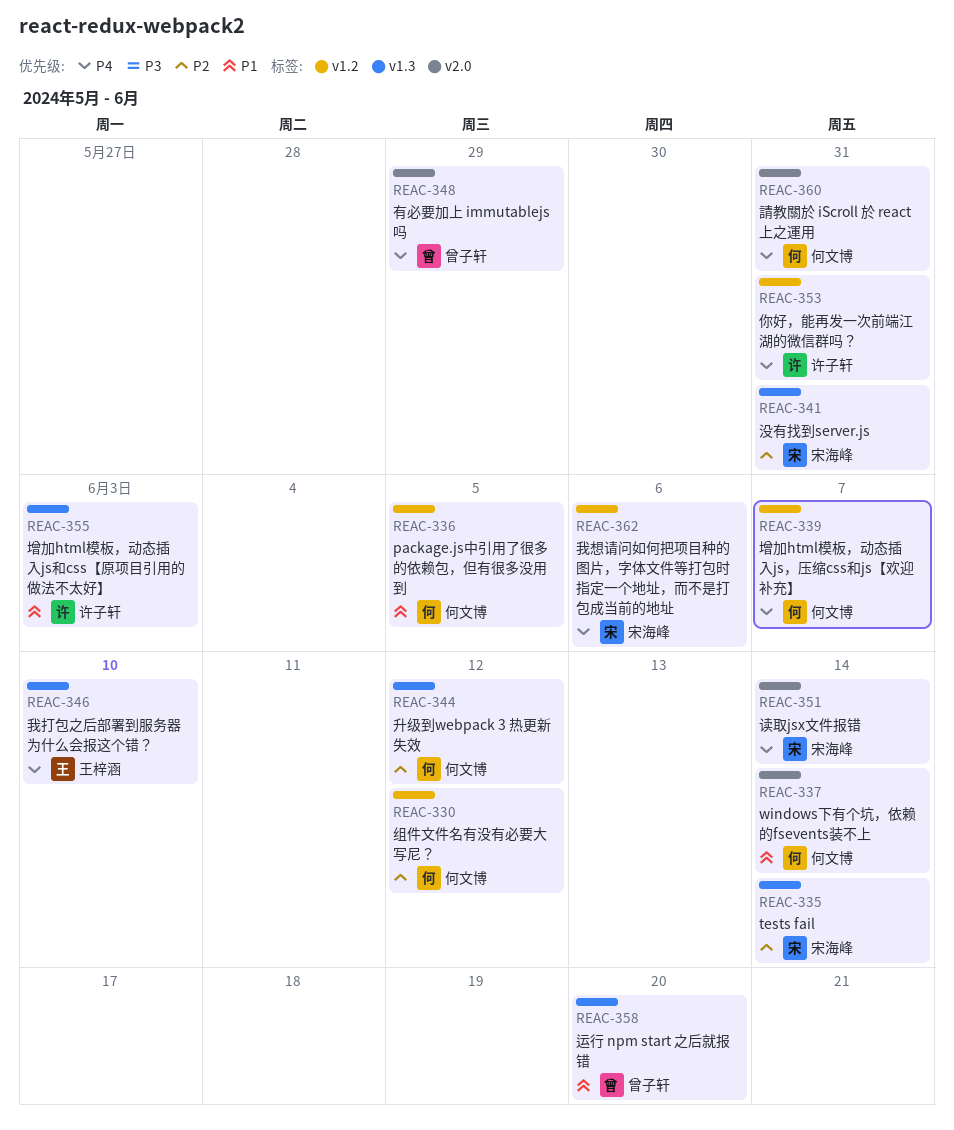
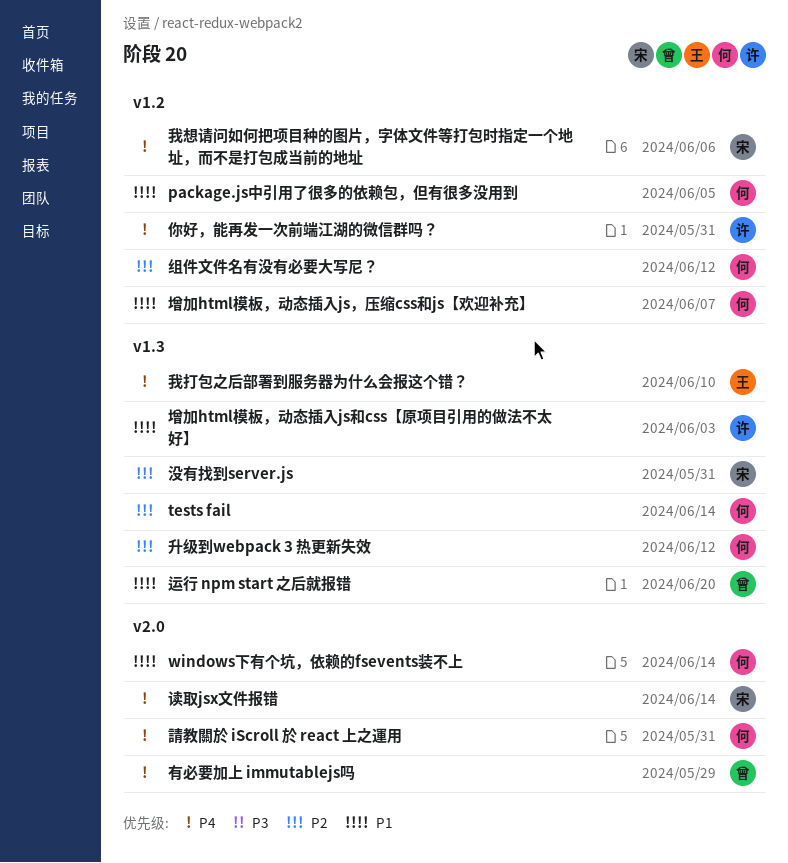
tests fail, owner: 宋海峰 -> 何文博
增加html模板，动态插入js，压缩css和js【欢迎补充】, priority: P4 -> P1

